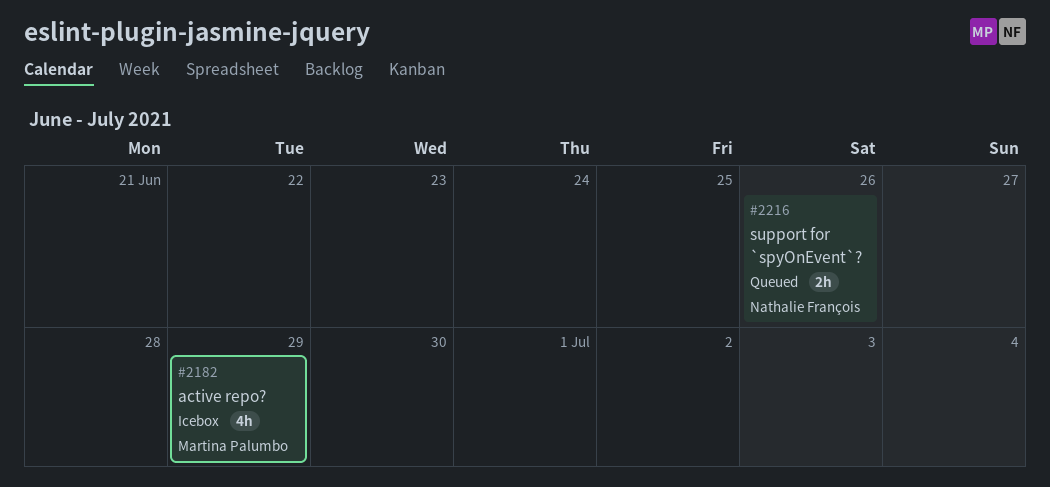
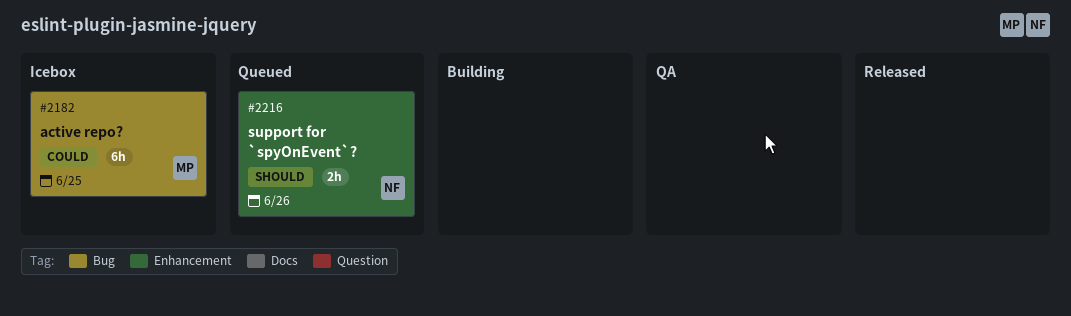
#2182, estimate: 4h -> 6h
#2182, due: Jun 29 -> Jun 25

